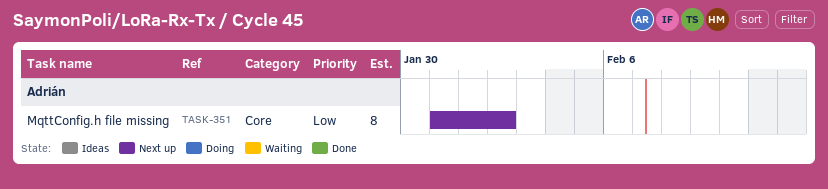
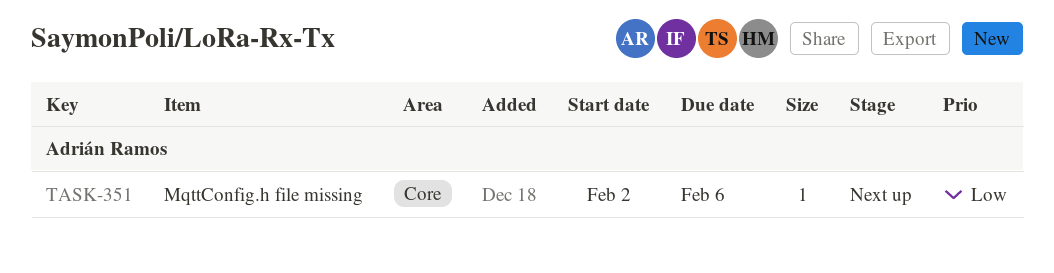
TASK-351, estimate: 8 -> 1
TASK-351, start: Jan 31 -> Feb 2
TASK-351, due: Feb 2 -> Feb 6

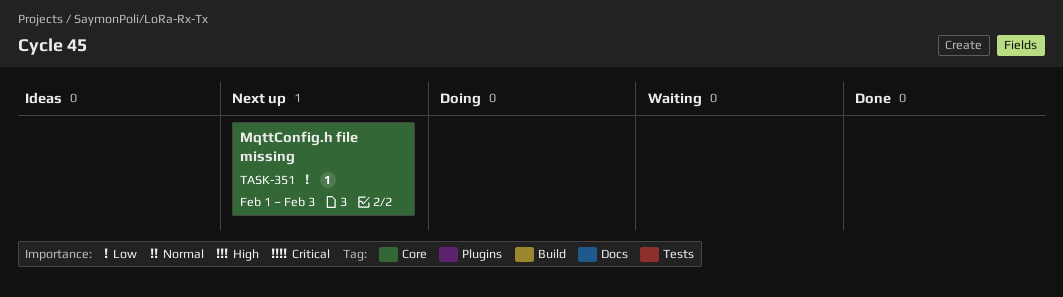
TASK-351, start: Feb 2 -> Feb 1
TASK-351, due: Feb 6 -> Feb 3

